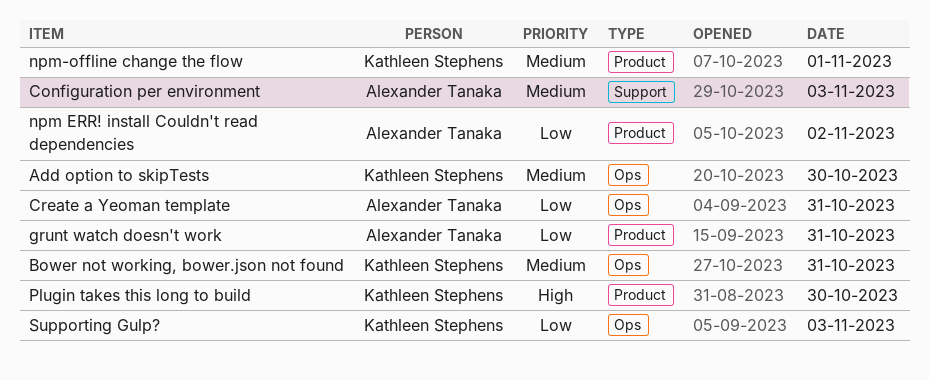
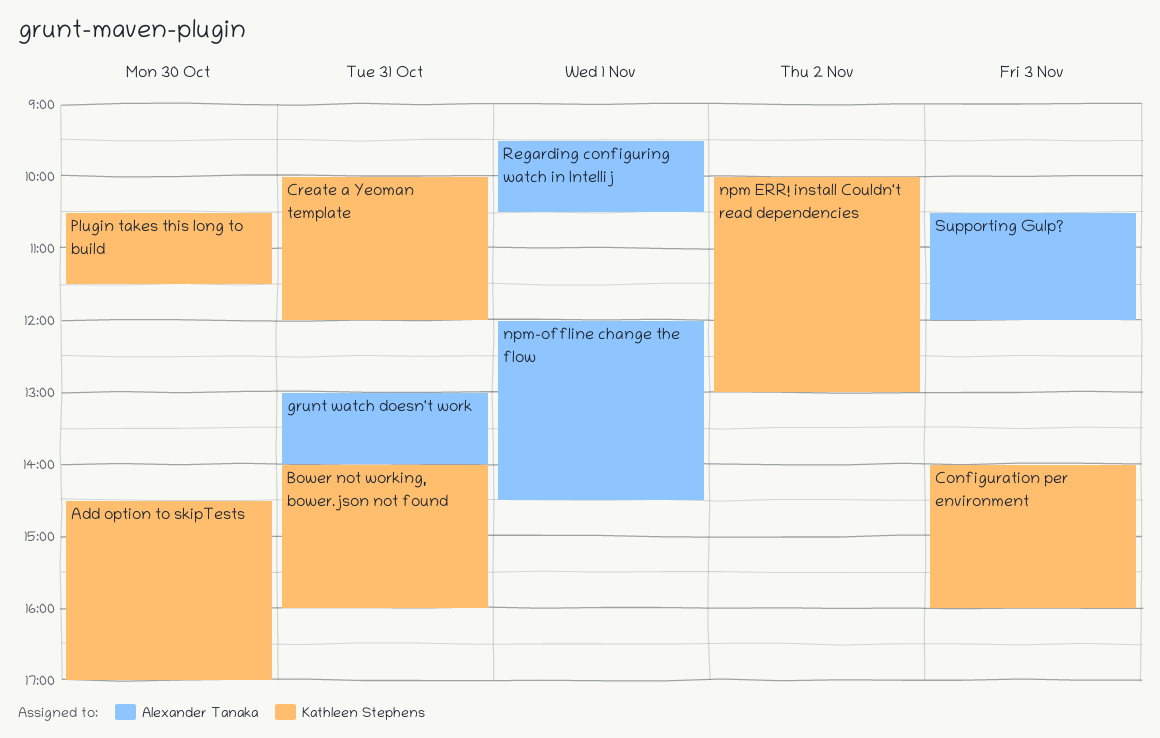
Configuration per environment, owner: Alexander Tanaka -> Kathleen Stephens
Create a Yeoman template, owner: Alexander Tanaka -> Kathleen Stephens
npm ERR! install Couldn't read dependencies, owner: Alexander Tanaka -> Kathleen Stephens
npm-offline change the flow, owner: Kathleen Stephens -> Alexander Tanaka
Regarding configuring watch in Intellij: none -> present
Supporting Gulp?, owner: Kathleen Stephens -> Alexander Tanaka

